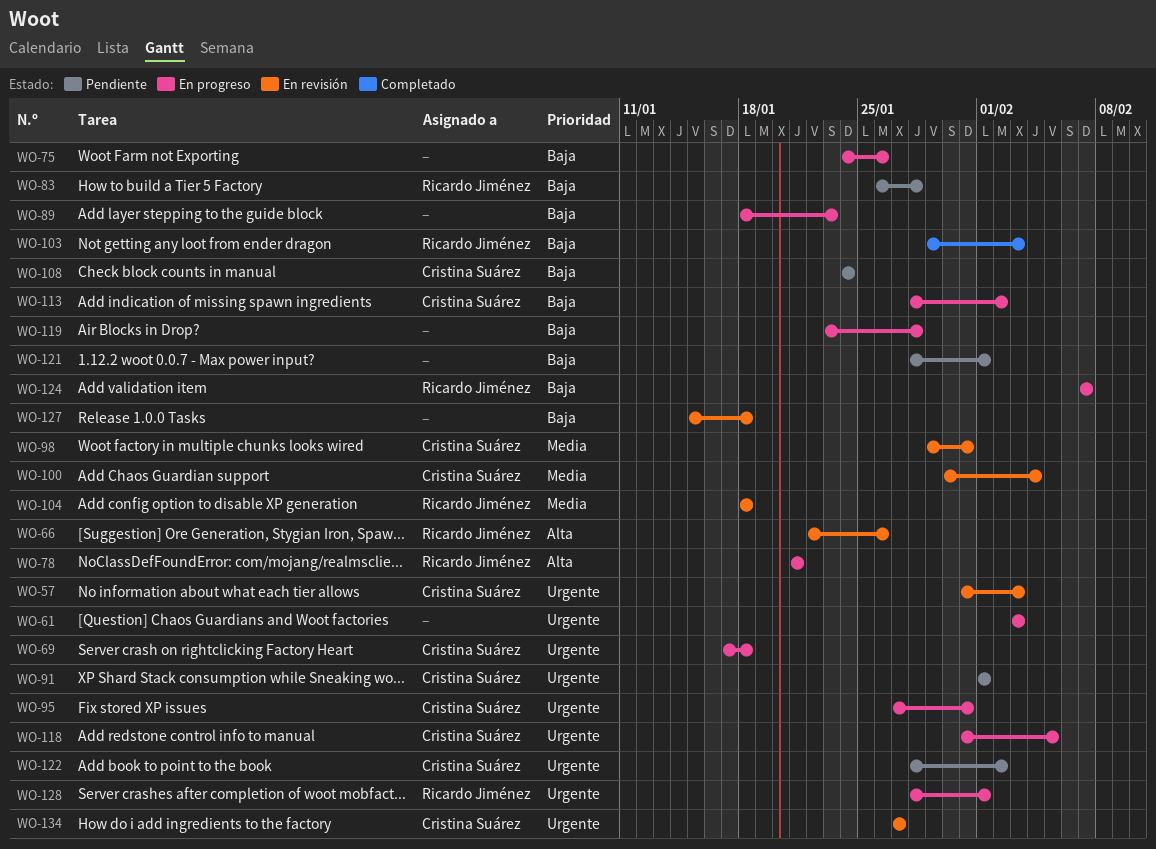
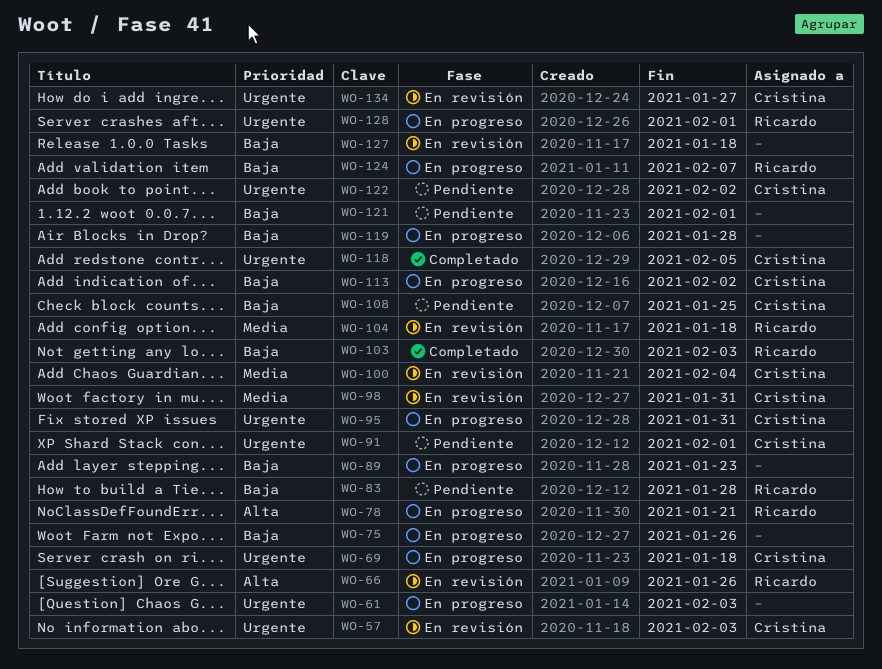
WO-108, due: Jan 24 -> Jan 25
WO-118, status: En progreso -> Completado

